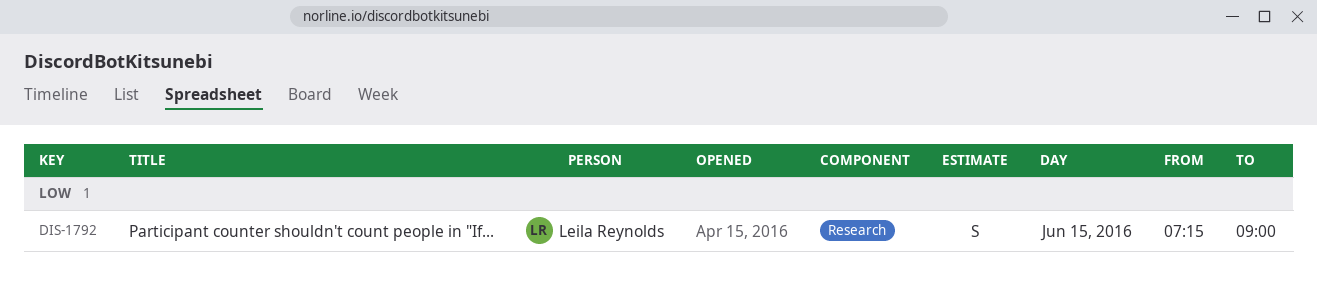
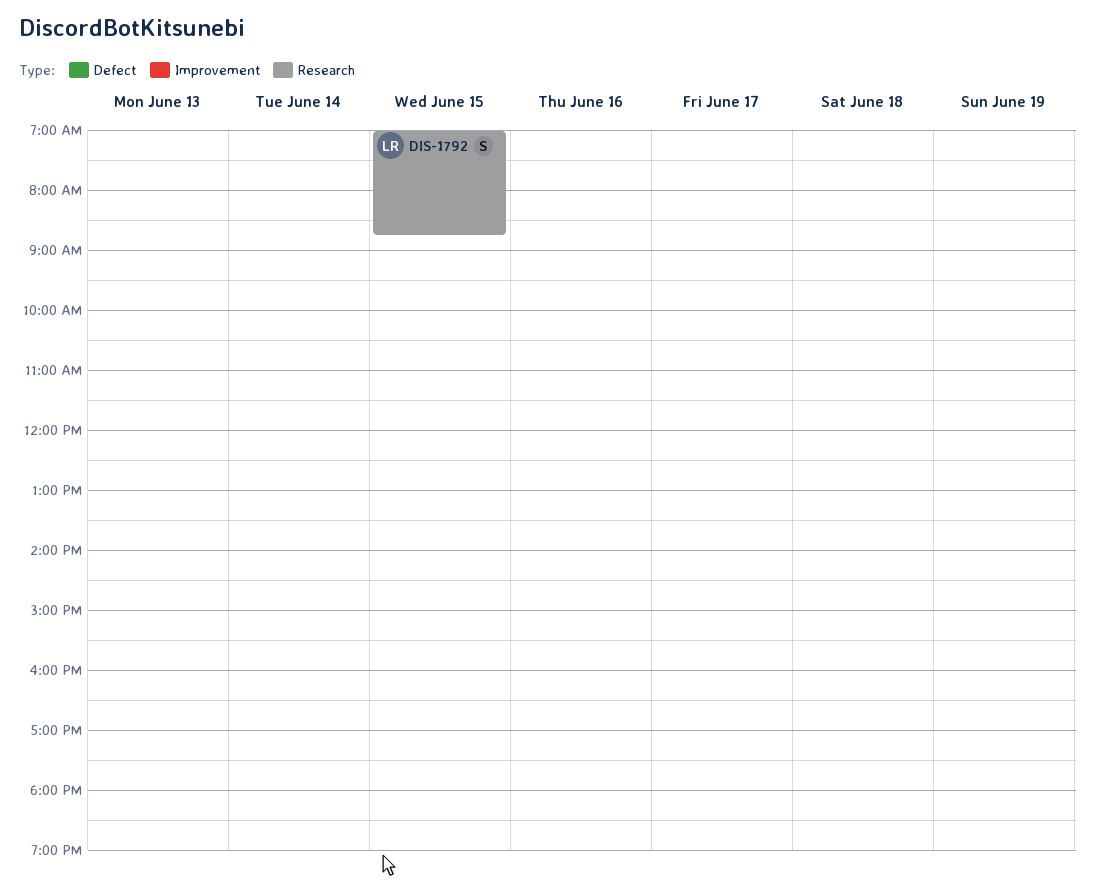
DIS-1792, begins: 07:15 -> 07:00
DIS-1792, ends: 09:00 -> 08:45

